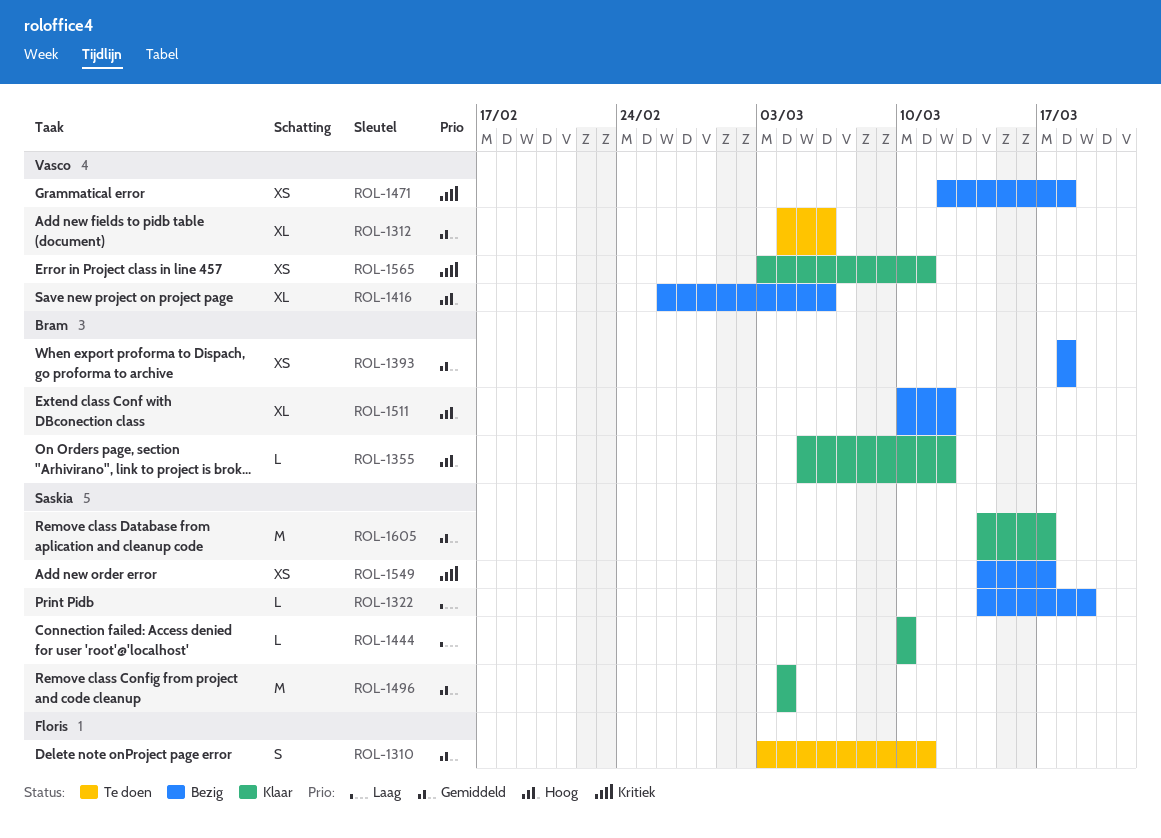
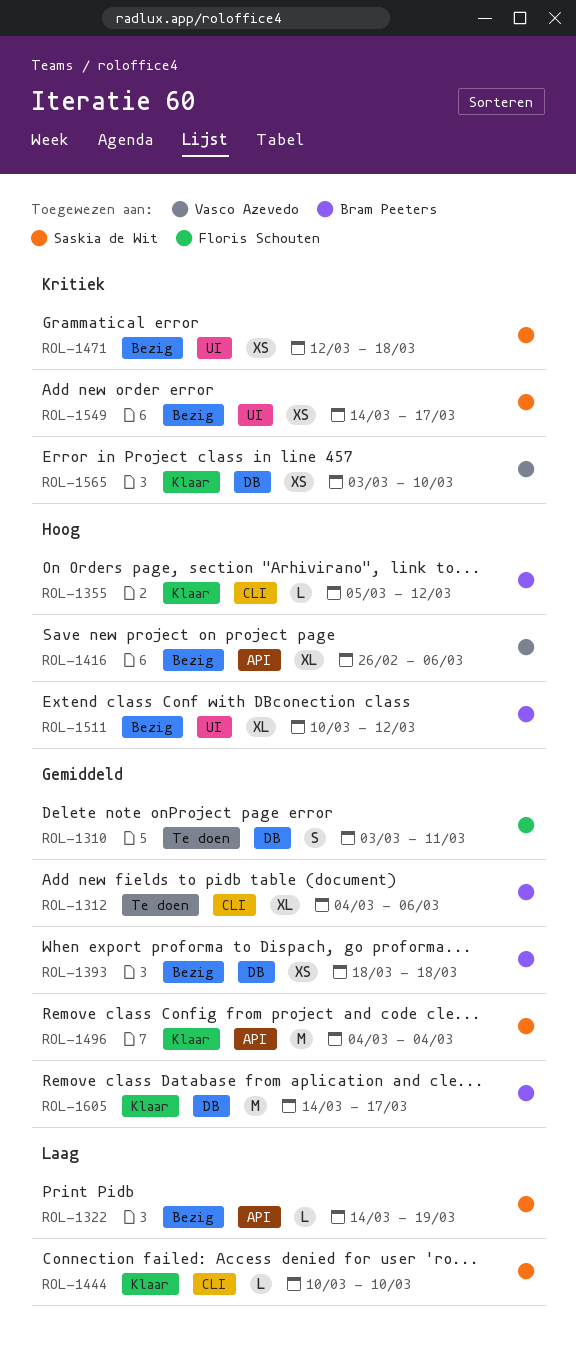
ROL-1312, owner: Vasco Azevedo -> Bram Peeters
ROL-1471, owner: Vasco Azevedo -> Saskia de Wit
ROL-1565, due: Mar 11 -> Mar 10
ROL-1605, owner: Saskia de Wit -> Bram Peeters

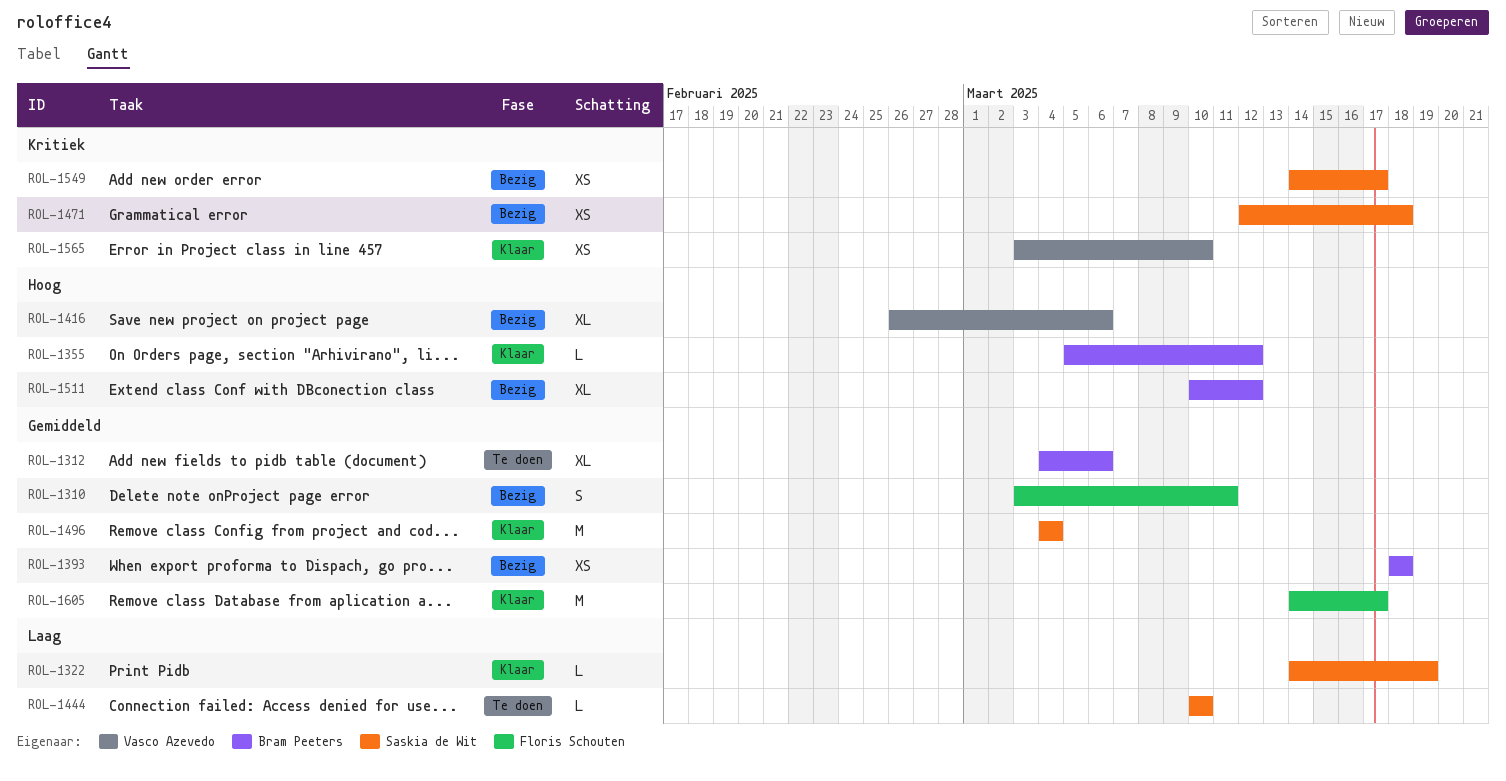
ROL-1310, status: Te doen -> Bezig
ROL-1322, status: Bezig -> Klaar
ROL-1444, status: Klaar -> Te doen
ROL-1605, owner: Bram Peeters -> Floris Schouten

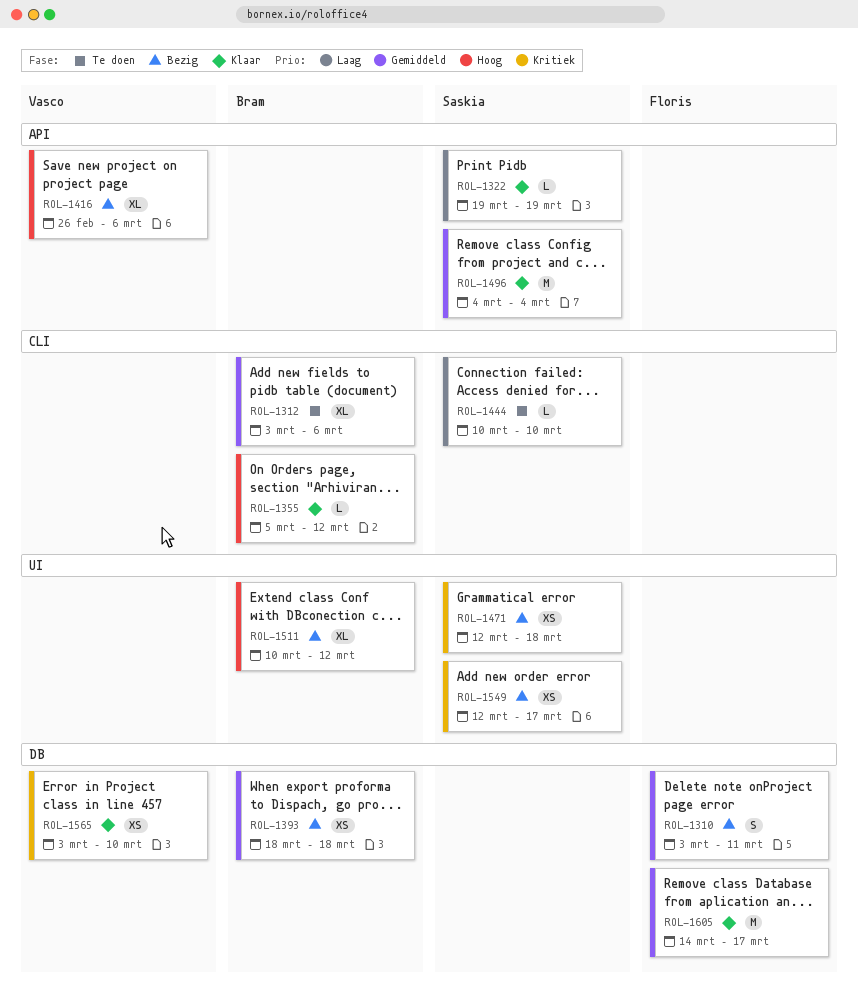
ROL-1312, start: Mar 4 -> Mar 3
ROL-1322, start: Mar 14 -> Mar 19
ROL-1549, start: Mar 14 -> Mar 12

